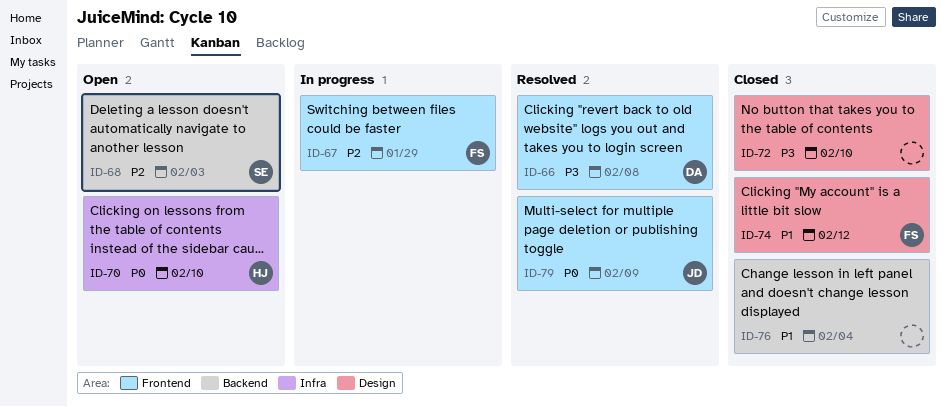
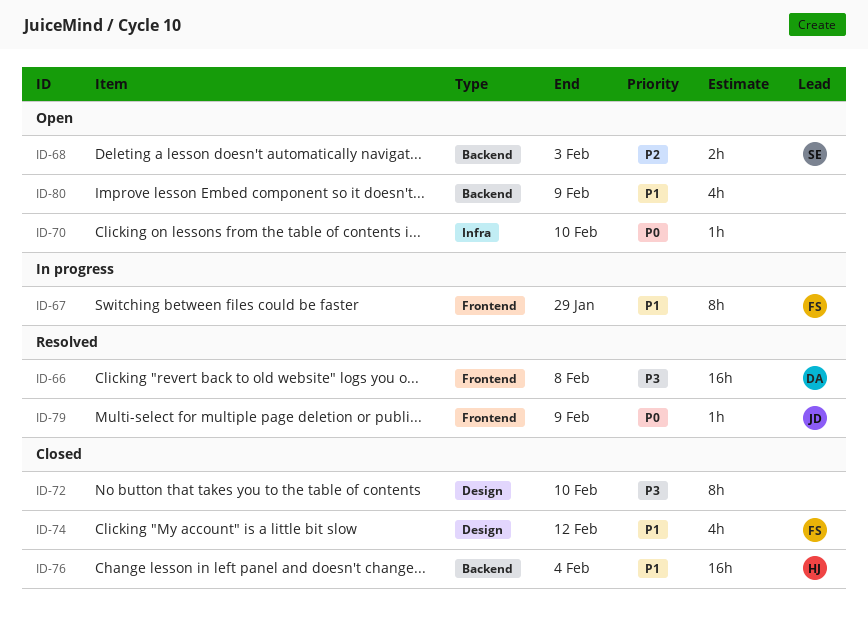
ID-67, priority: P2 -> P1
ID-70, owner: HJ -> none
ID-76, owner: none -> HJ
ID-80: none -> present

